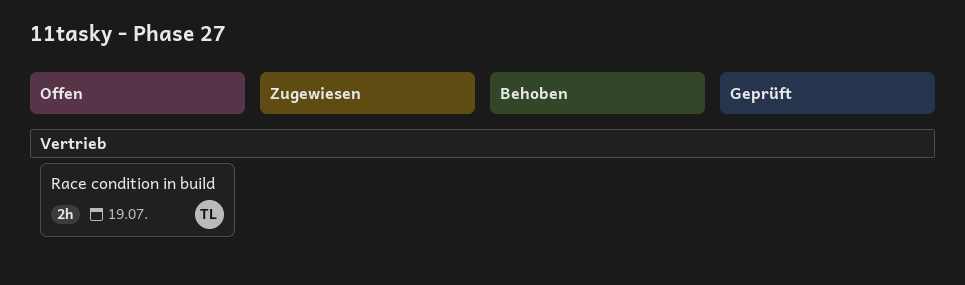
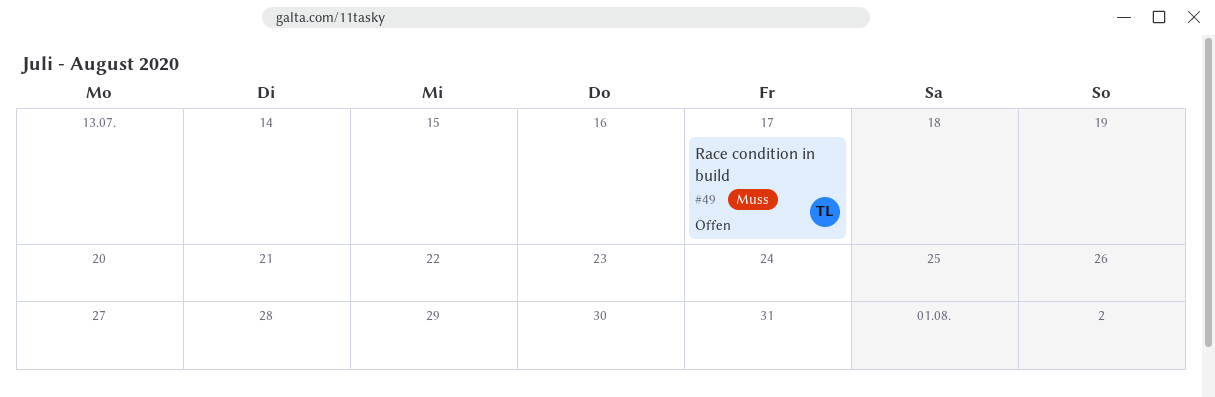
Race condition in build, due: Jul 19 -> Jul 17

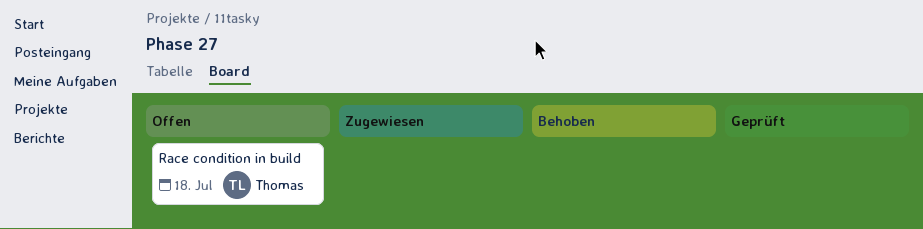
Race condition in build, due: Jul 17 -> Jul 18

